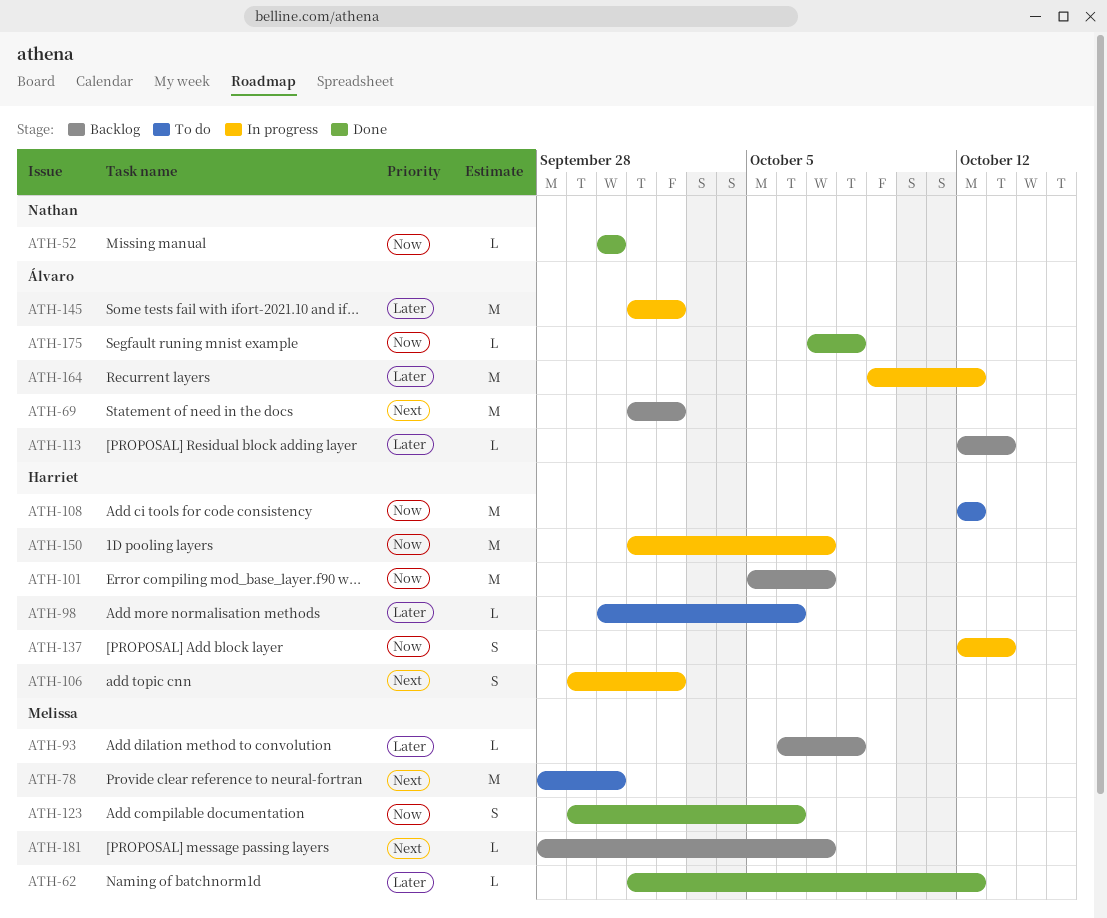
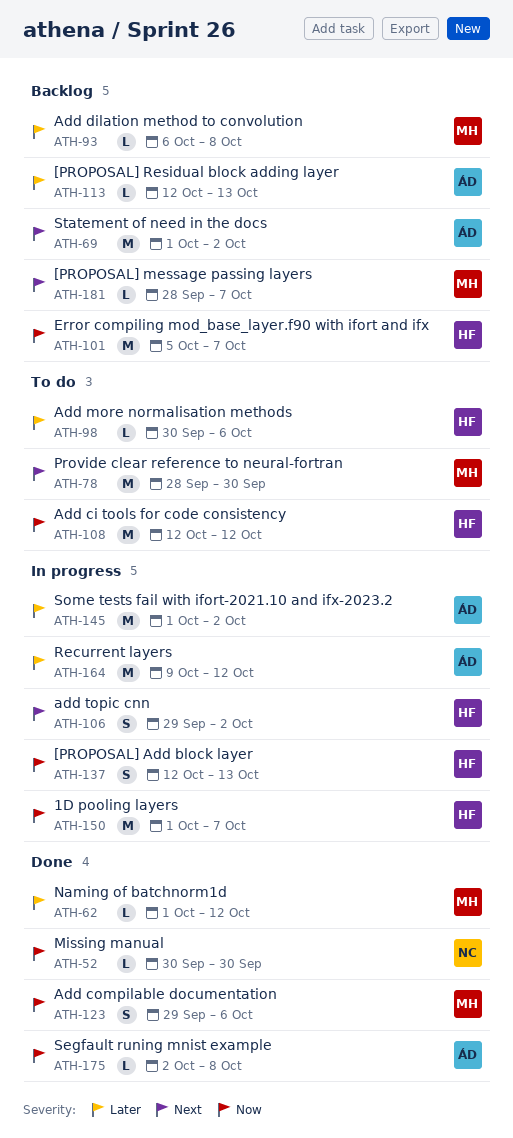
ATH-175, start: Oct 7 -> Oct 2

